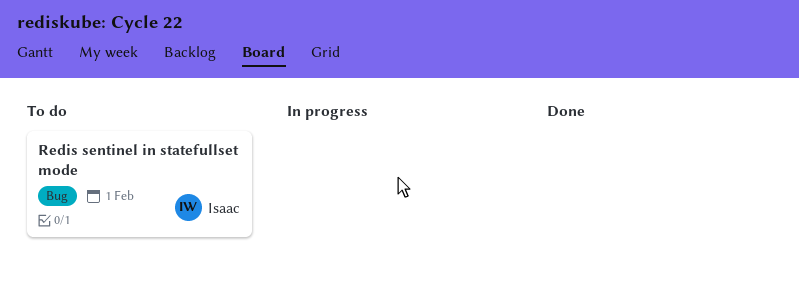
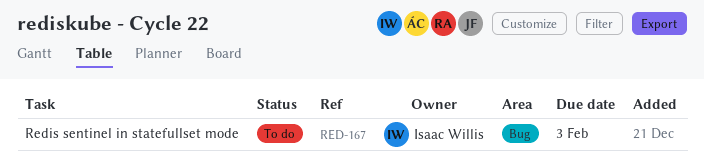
Redis sentinel in statefullset mode, due: Feb 1 -> Feb 3

